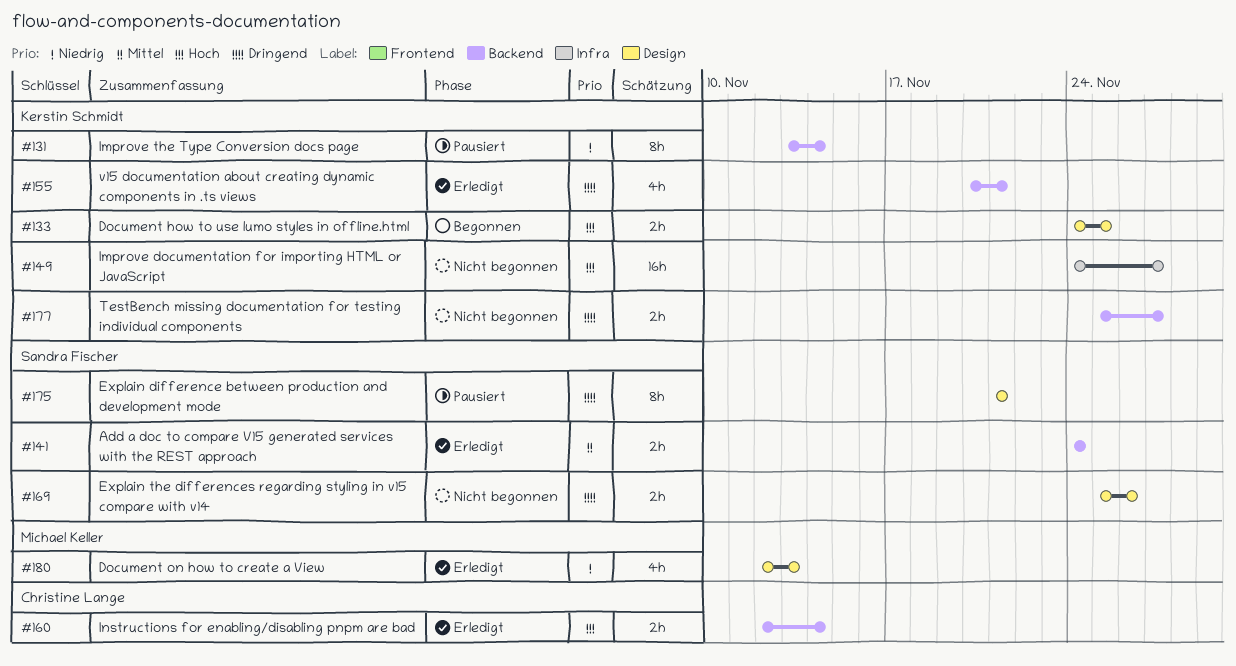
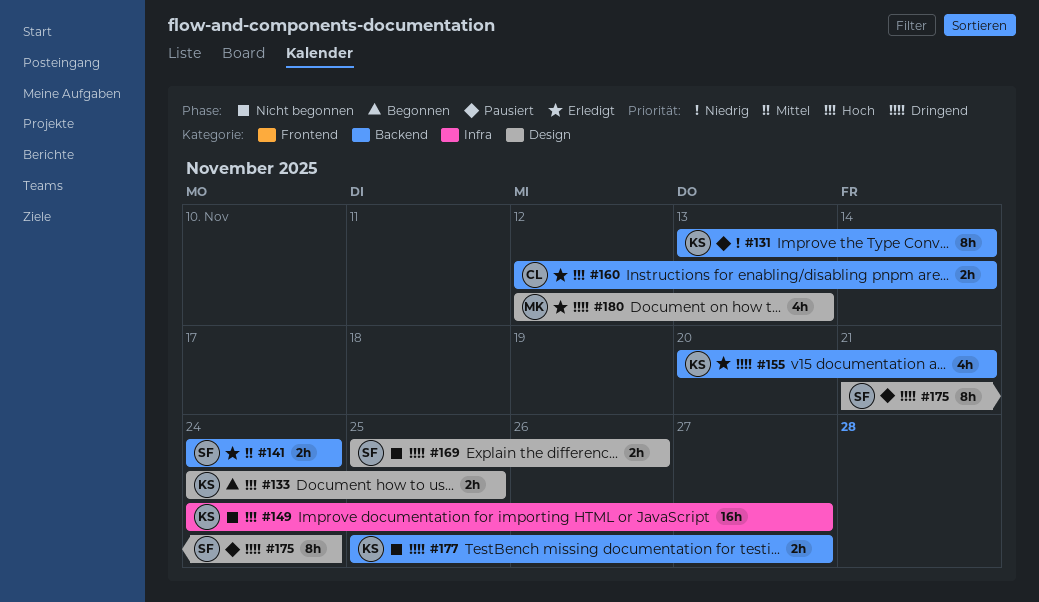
#175, due: Nov 21 -> Nov 24
#180, priority: Niedrig -> Dringend

